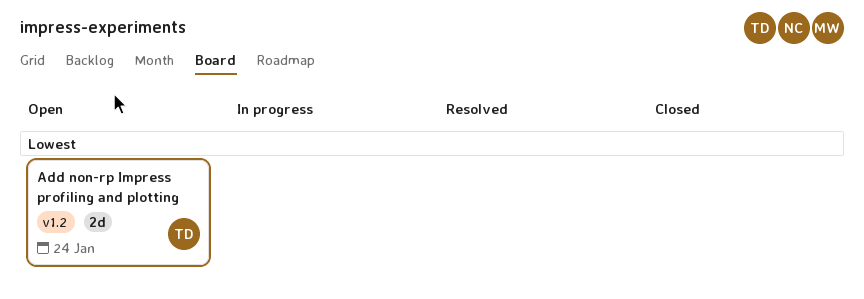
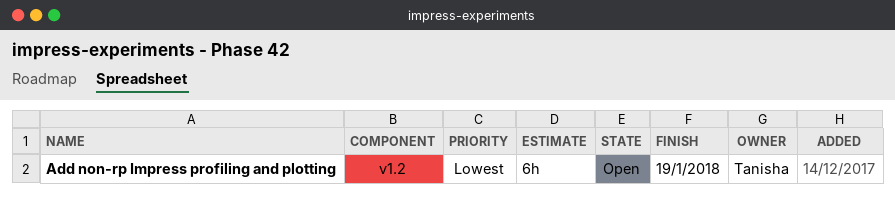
Add non-rp Impress profiling and plotting, estimate: 2d -> 6h
Add non-rp Impress profiling and plotting, due: Jan 24 -> Jan 19

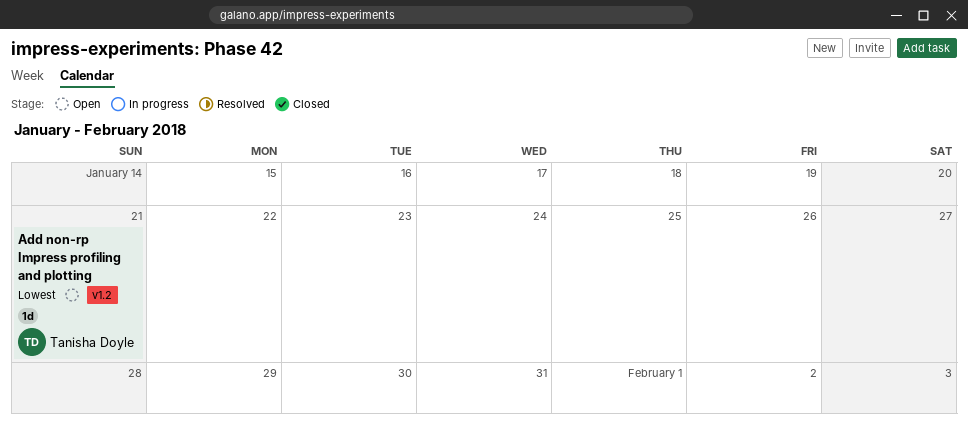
Add non-rp Impress profiling and plotting, estimate: 6h -> 1d
Add non-rp Impress profiling and plotting, due: Jan 19 -> Jan 21

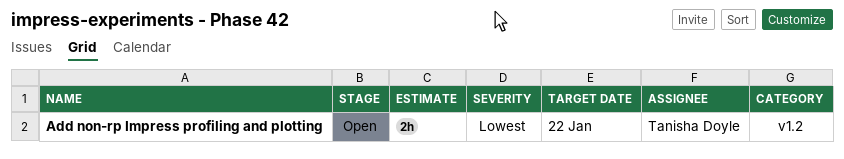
Add non-rp Impress profiling and plotting, estimate: 1d -> 2h
Add non-rp Impress profiling and plotting, due: Jan 21 -> Jan 22

